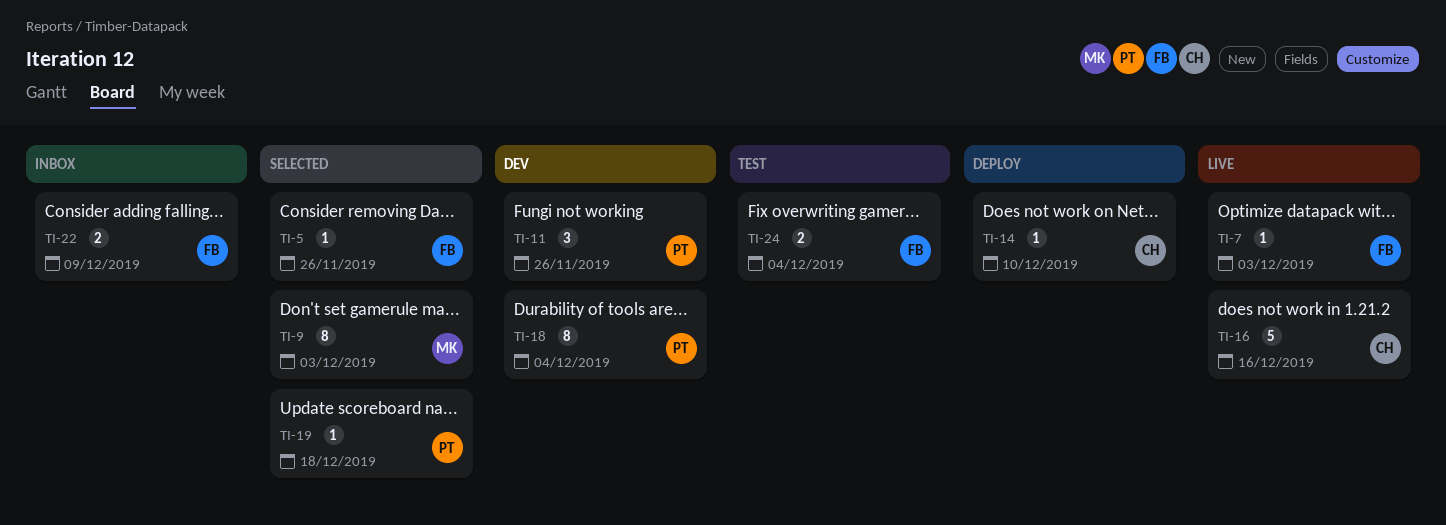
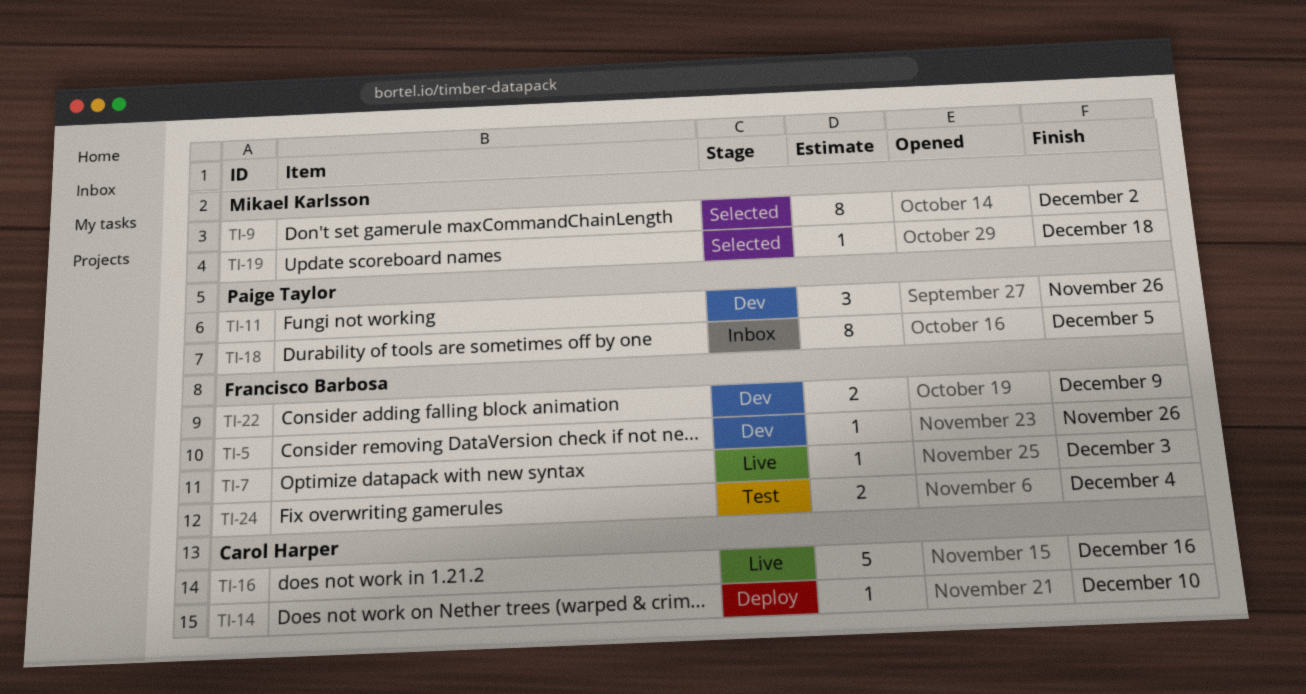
TI-5, status: Selected -> Dev
TI-9, due: Dec 3 -> Dec 2
TI-18, status: Dev -> Inbox
TI-18, due: Dec 4 -> Dec 5
TI-19, owner: Paige Taylor -> Mikael Karlsson
TI-22, status: Inbox -> Dev

